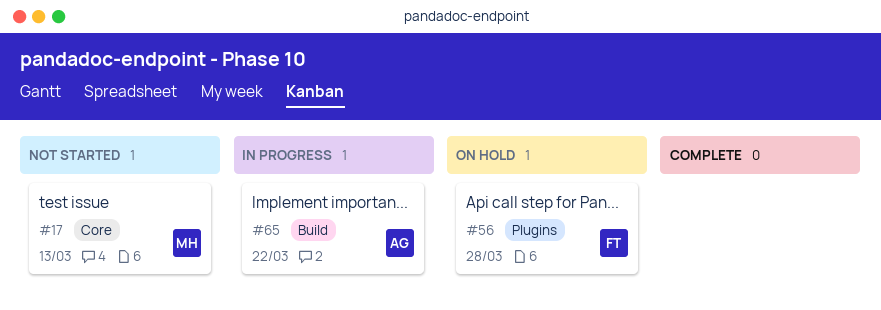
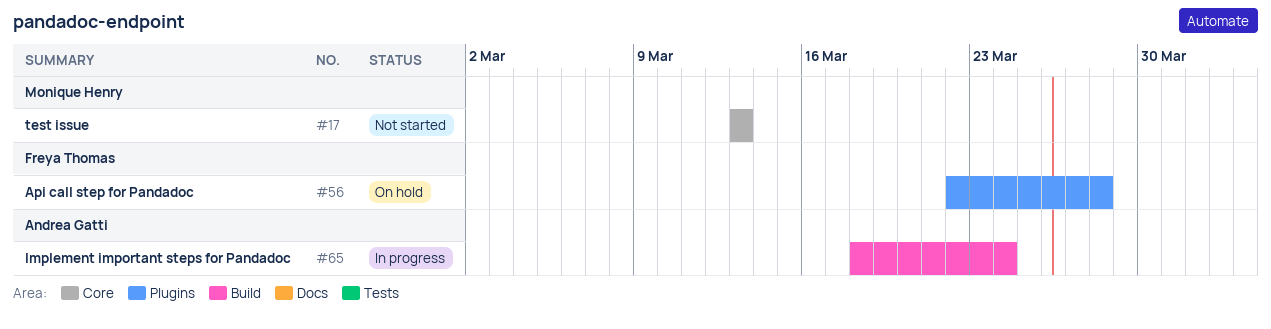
#65, due: Mar 22 -> Mar 24

